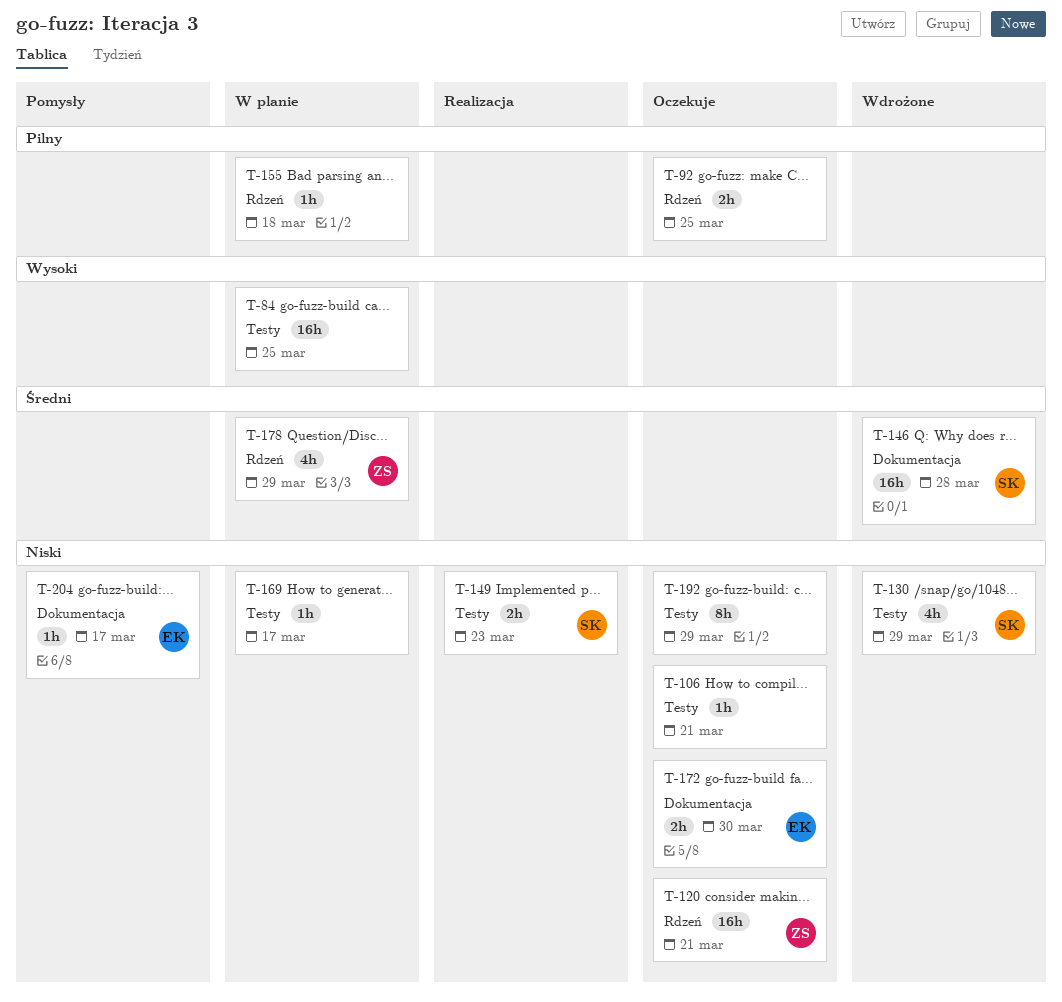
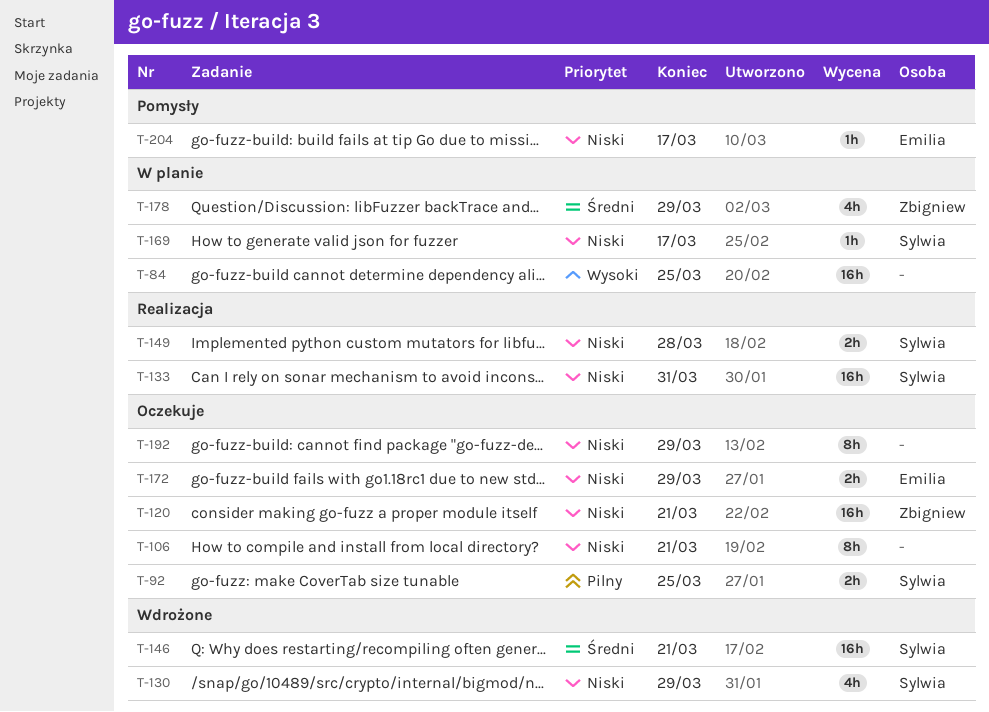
T-92, owner: none -> Sylwia
T-106, estimate: 1h -> 8h
T-133: none -> present
T-146, due: Mar 28 -> Mar 21
T-149, due: Mar 23 -> Mar 28
T-155: present -> none
T-169, owner: none -> Sylwia
T-172, due: Mar 30 -> Mar 29

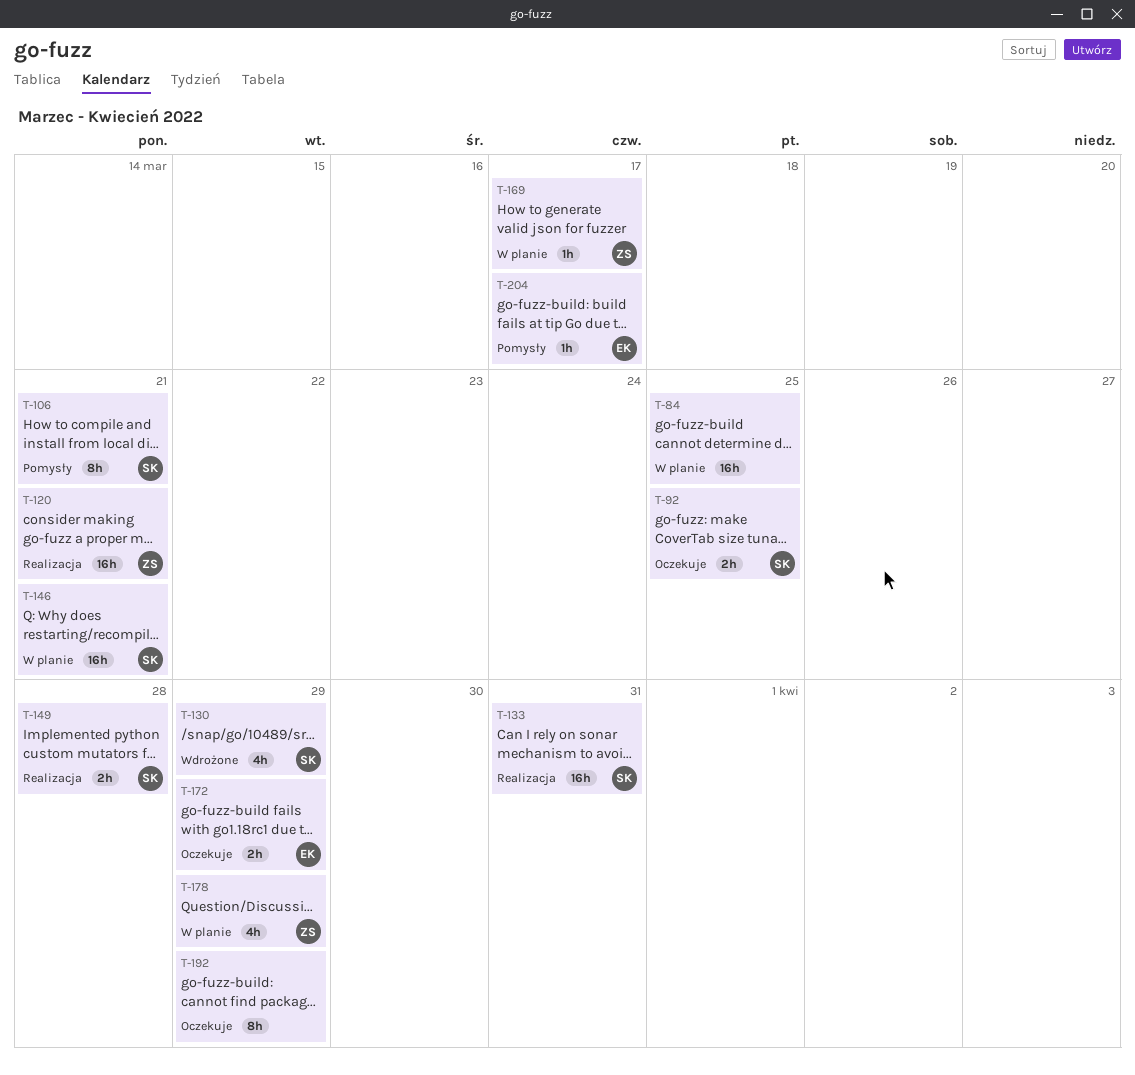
T-106, status: Oczekuje -> Pomysły
T-106, owner: none -> Sylwia
T-120, status: Oczekuje -> Realizacja
T-146, status: Wdrożone -> W planie
T-169, owner: Sylwia -> Zbigniew

